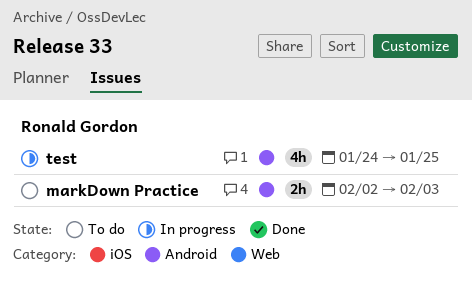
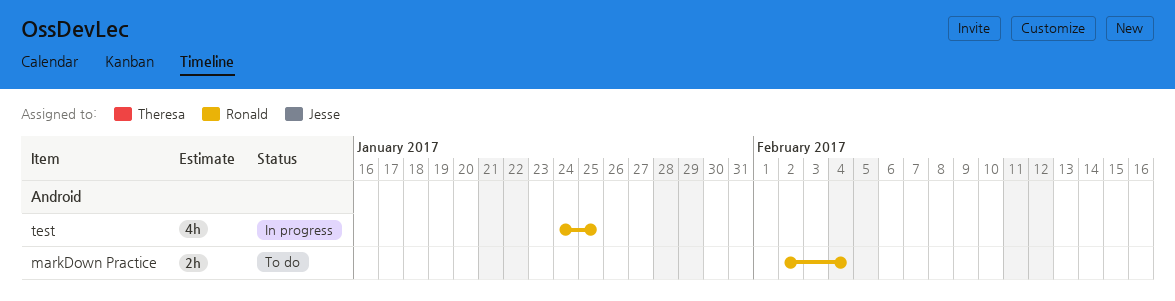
markDown Practice, due: Feb 3 -> Feb 4

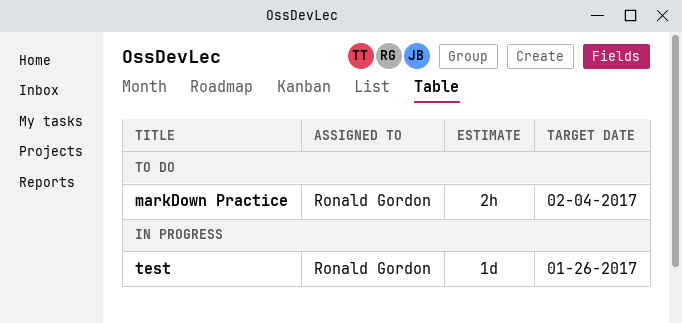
test, estimate: 4h -> 1d
test, due: Jan 25 -> Jan 26

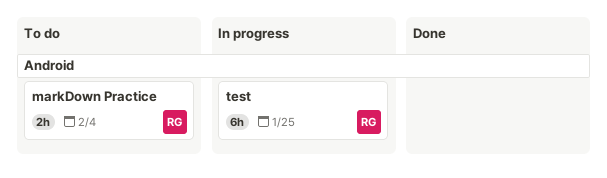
test, estimate: 1d -> 6h
test, due: Jan 26 -> Jan 25

